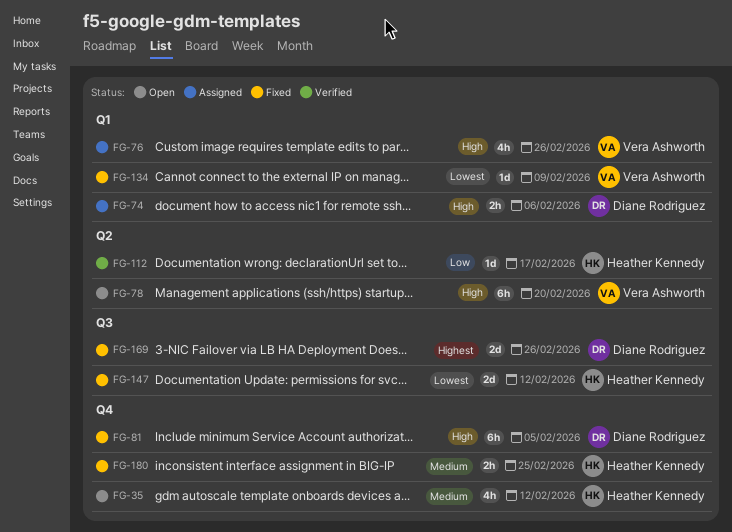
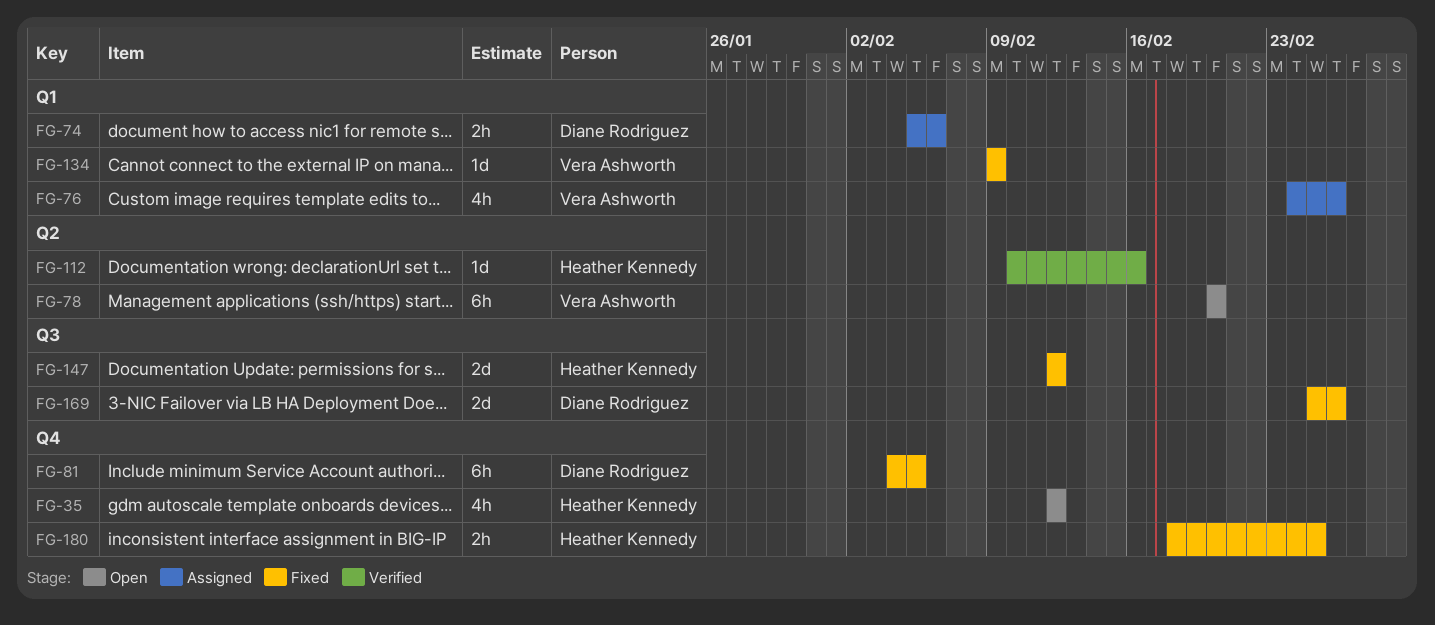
FG-112, due: Feb 17 -> Feb 16

